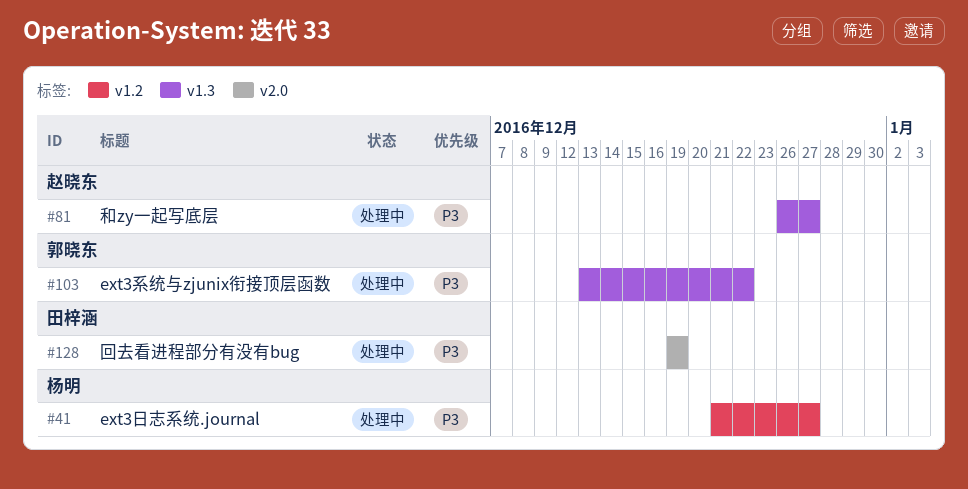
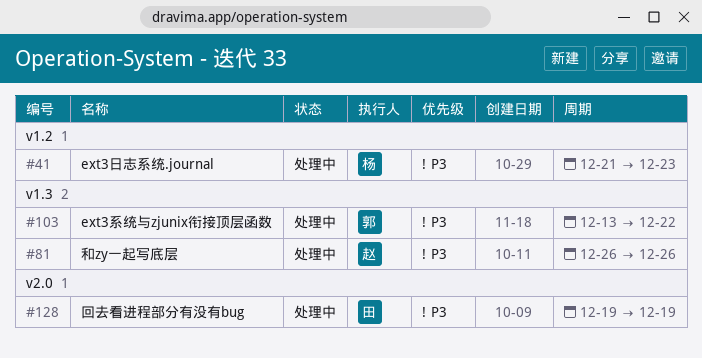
#41, due: Dec 27 -> Dec 23
#81, due: Dec 27 -> Dec 26

